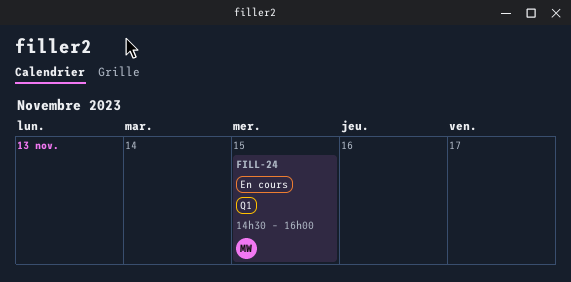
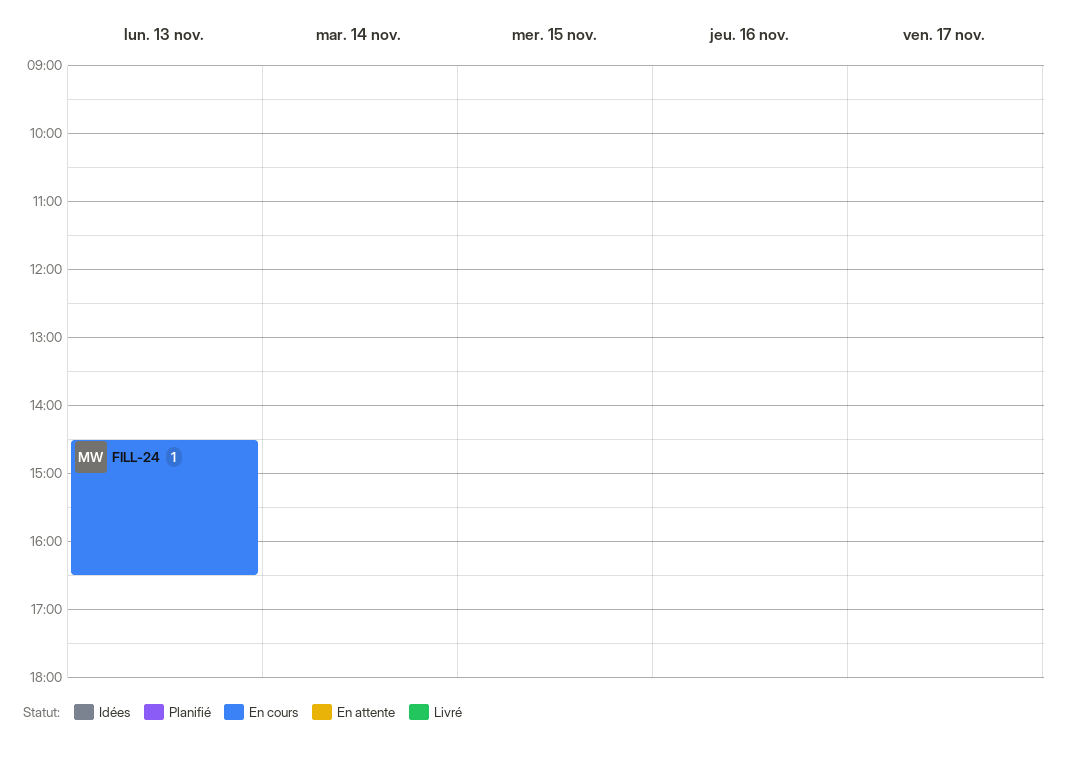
FILL-24, day: Nov 15 -> Nov 13
FILL-24, ends: 16:00 -> 16:30

